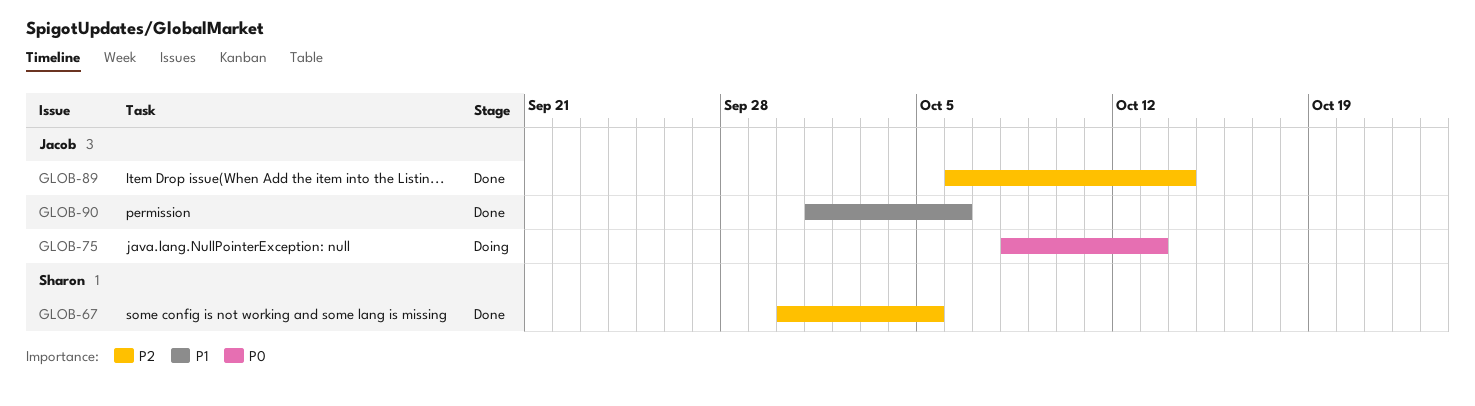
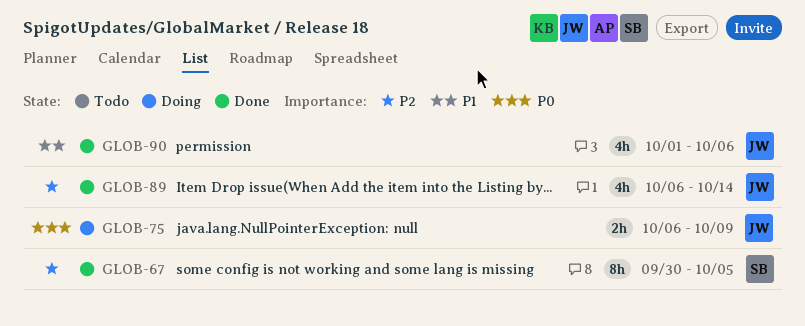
GLOB-75, start: Oct 8 -> Oct 6
GLOB-75, due: Oct 13 -> Oct 9

